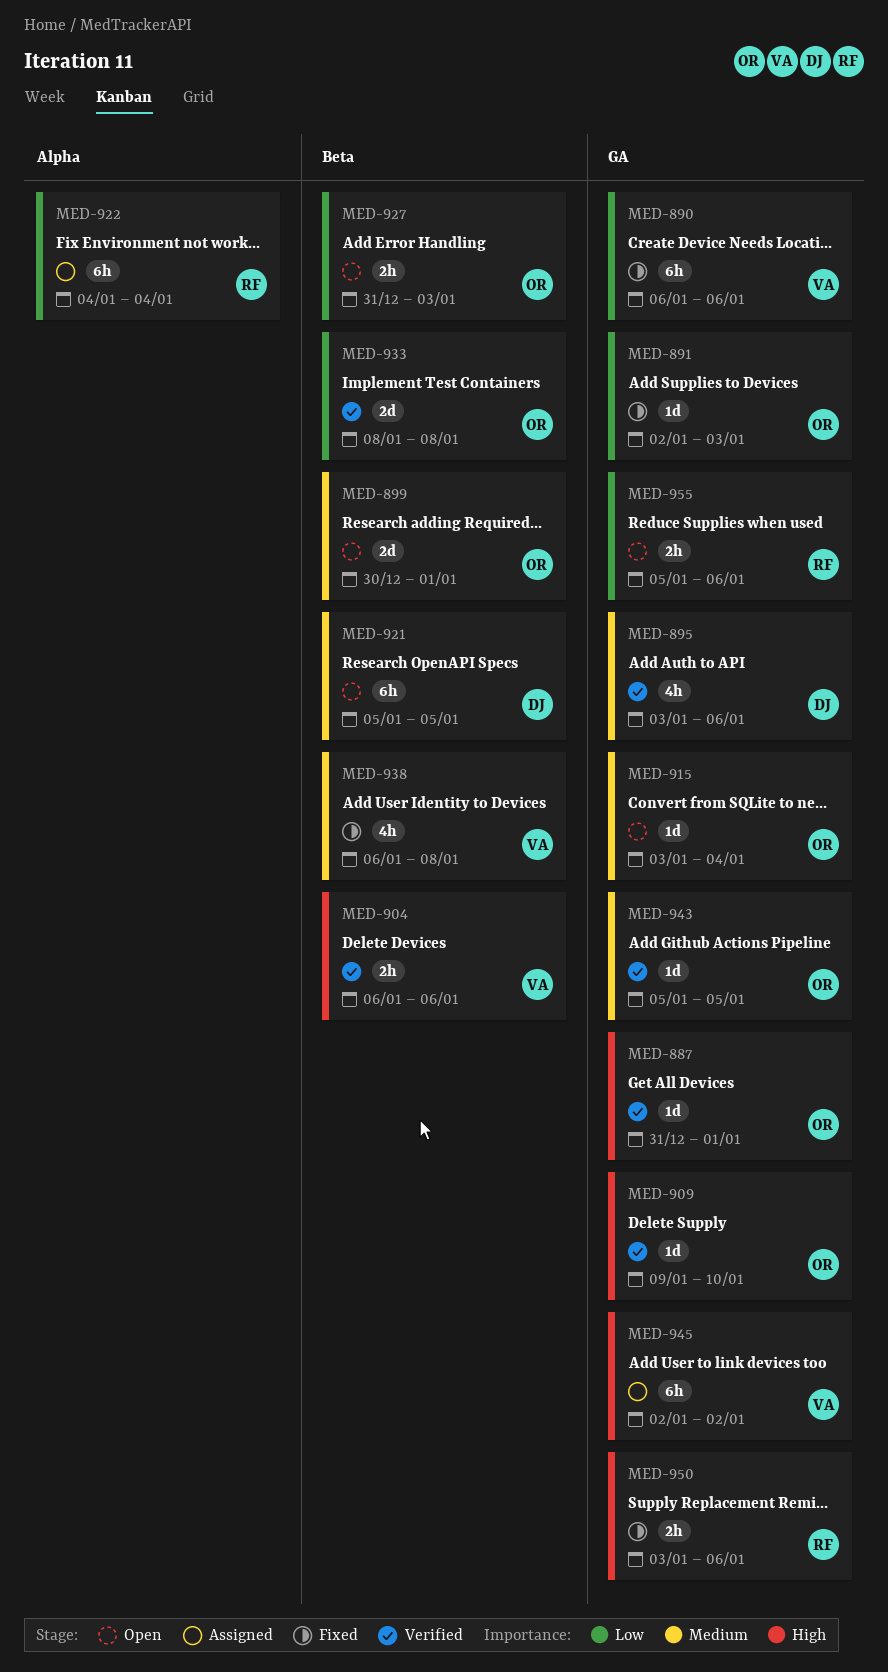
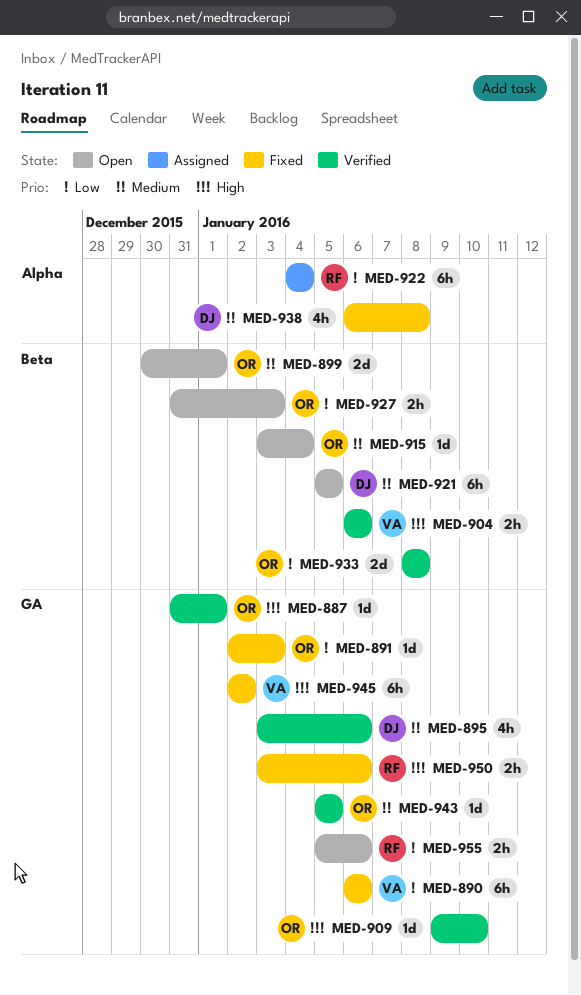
MED-915, label: GA -> Beta
MED-938, owner: VA -> DJ
MED-938, label: Beta -> Alpha
MED-945, status: Assigned -> Fixed

